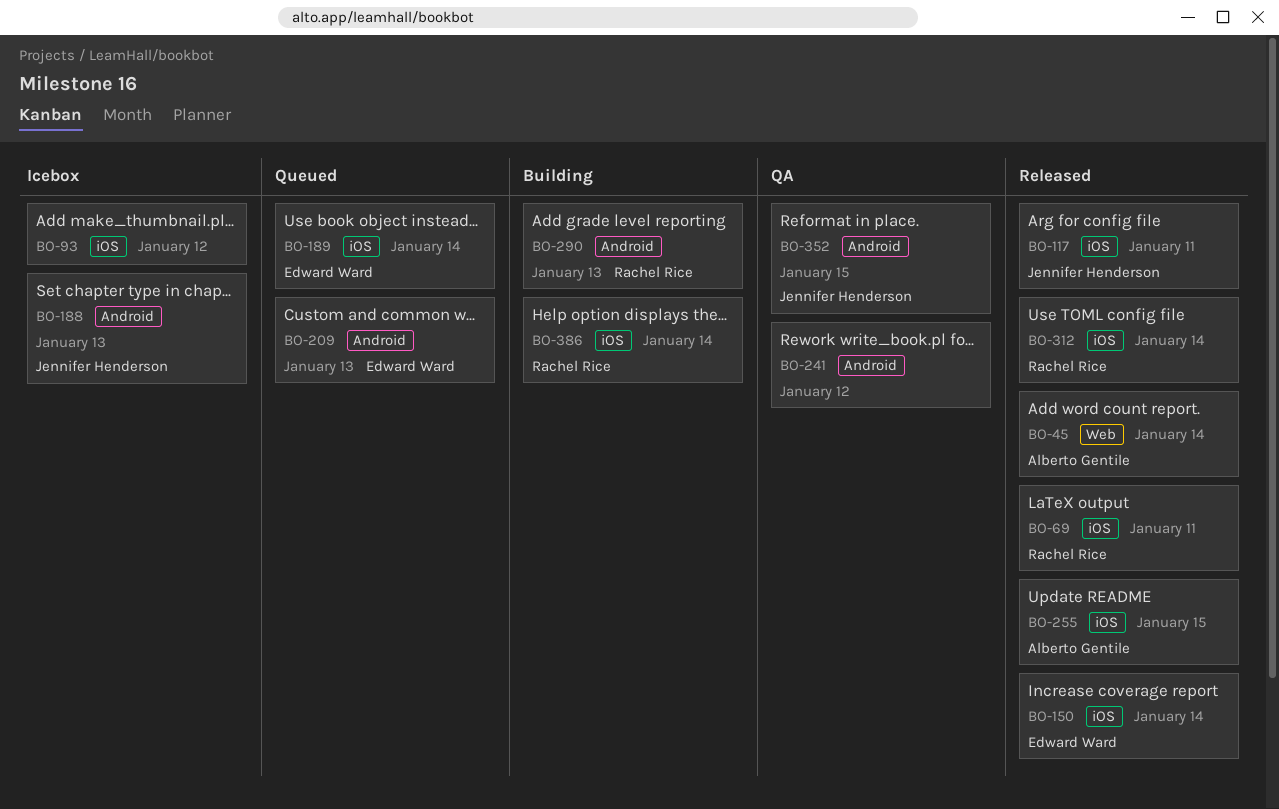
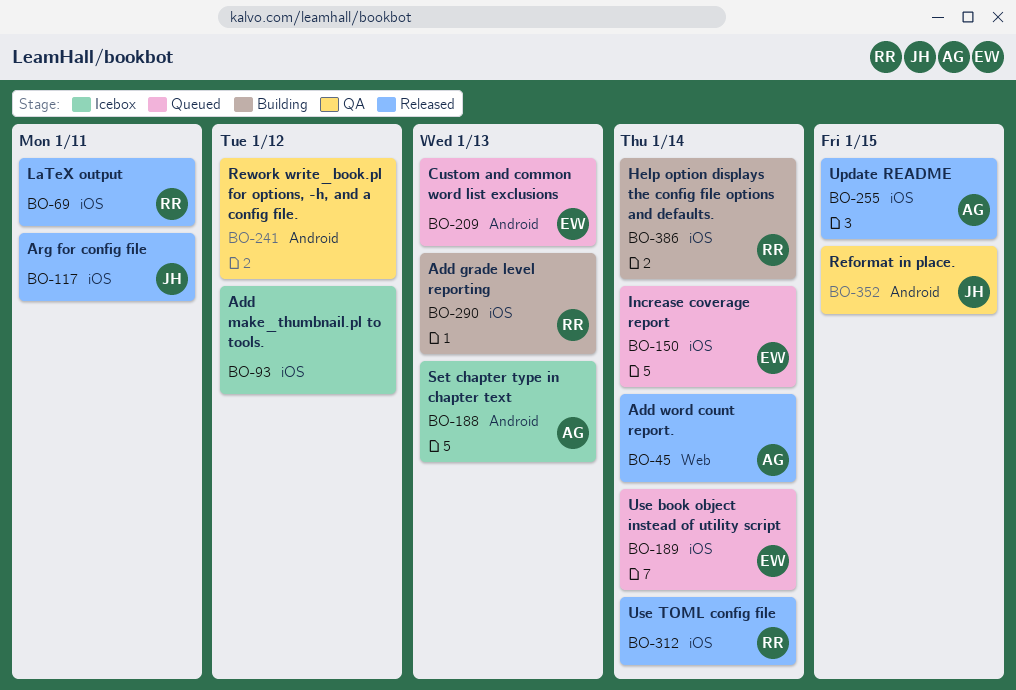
BO-150, status: Released -> Queued
BO-188, owner: Jennifer Henderson -> Alberto Gentile
BO-290, label: Android -> iOS

